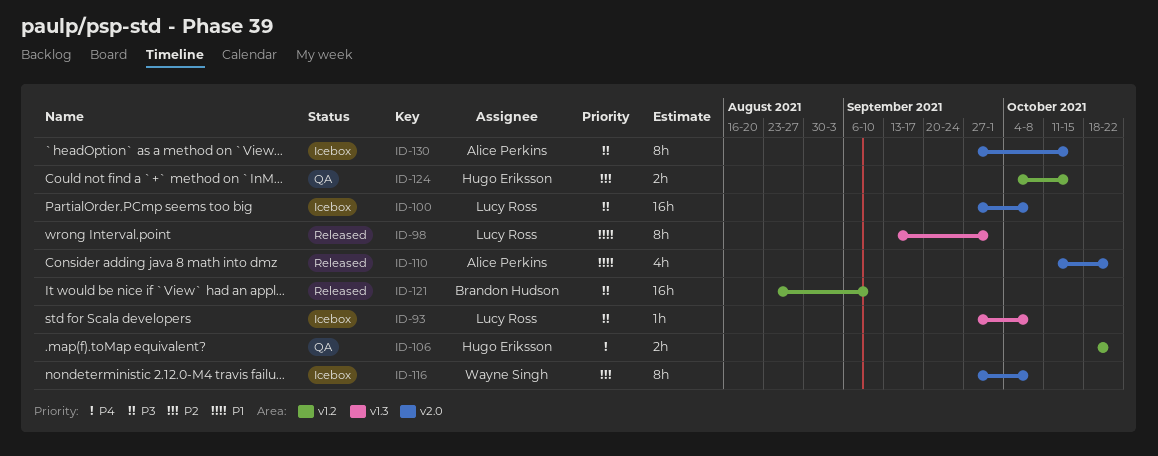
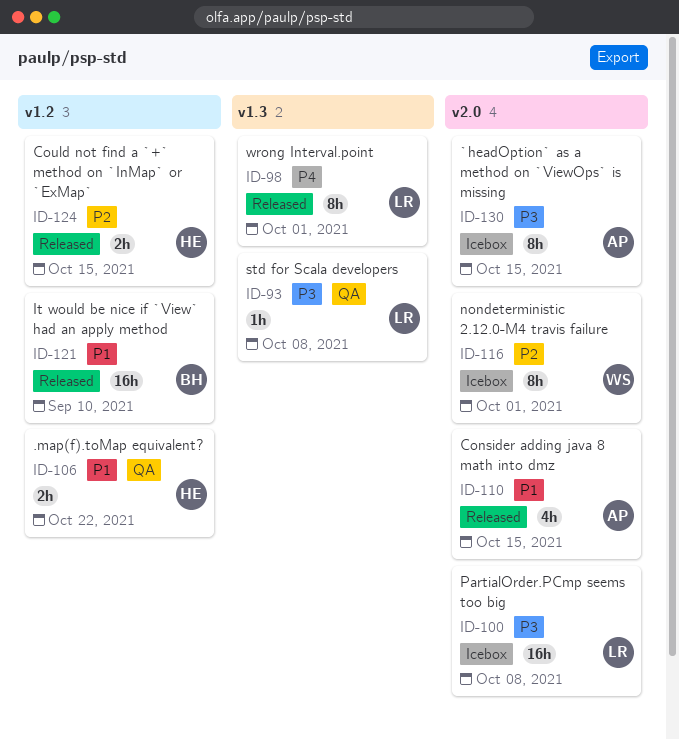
ID-93, status: Icebox -> QA
ID-98, priority: P1 -> P4
ID-106, priority: P4 -> P1
ID-110, due: Oct 22 -> Oct 15
ID-116, due: Oct 8 -> Oct 1
ID-121, priority: P3 -> P1
ID-124, status: QA -> Released

